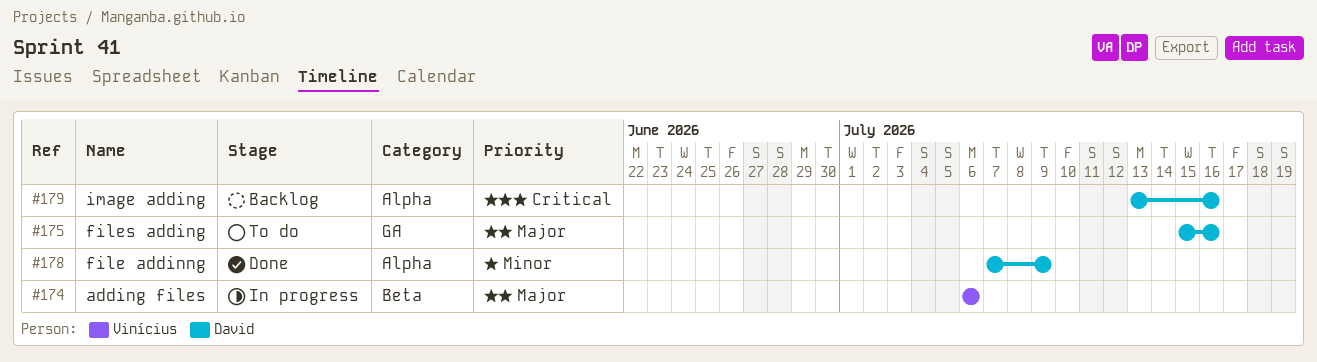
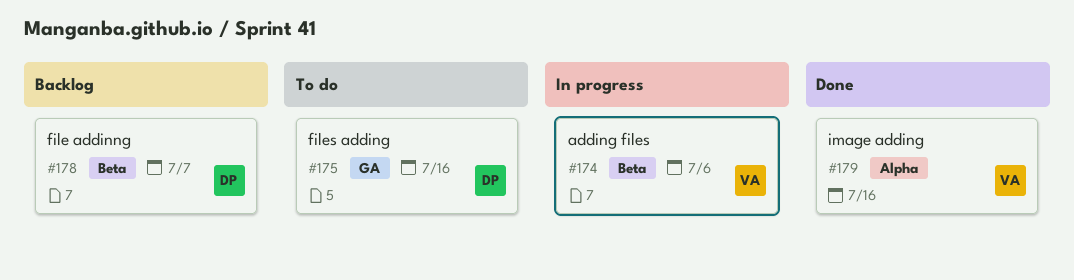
#178, status: Done -> Backlog
#178, label: Alpha -> Beta
#178, due: Jul 9 -> Jul 7
#179, status: Backlog -> Done
#179, owner: David -> Vinícius

